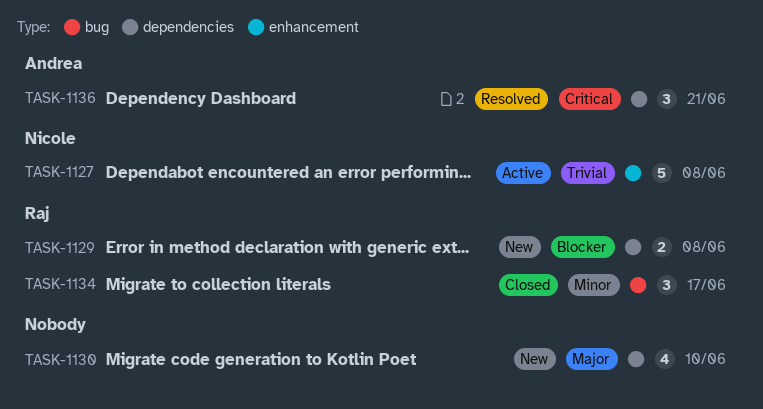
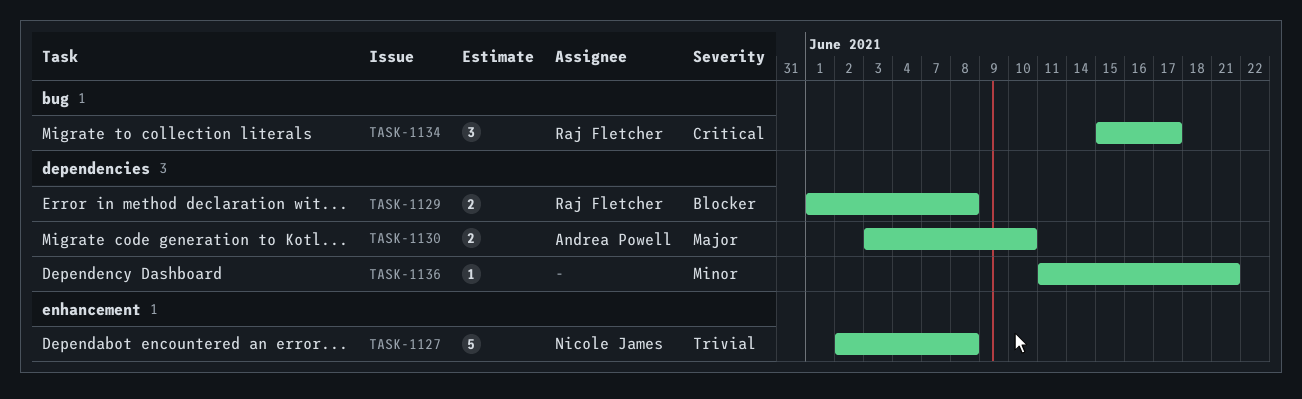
TASK-1130, owner: none -> Andrea Powell
TASK-1130, estimate: 4 -> 2
TASK-1134, priority: Minor -> Critical
TASK-1136, owner: Andrea Powell -> none
TASK-1136, priority: Critical -> Minor
TASK-1136, estimate: 3 -> 1

